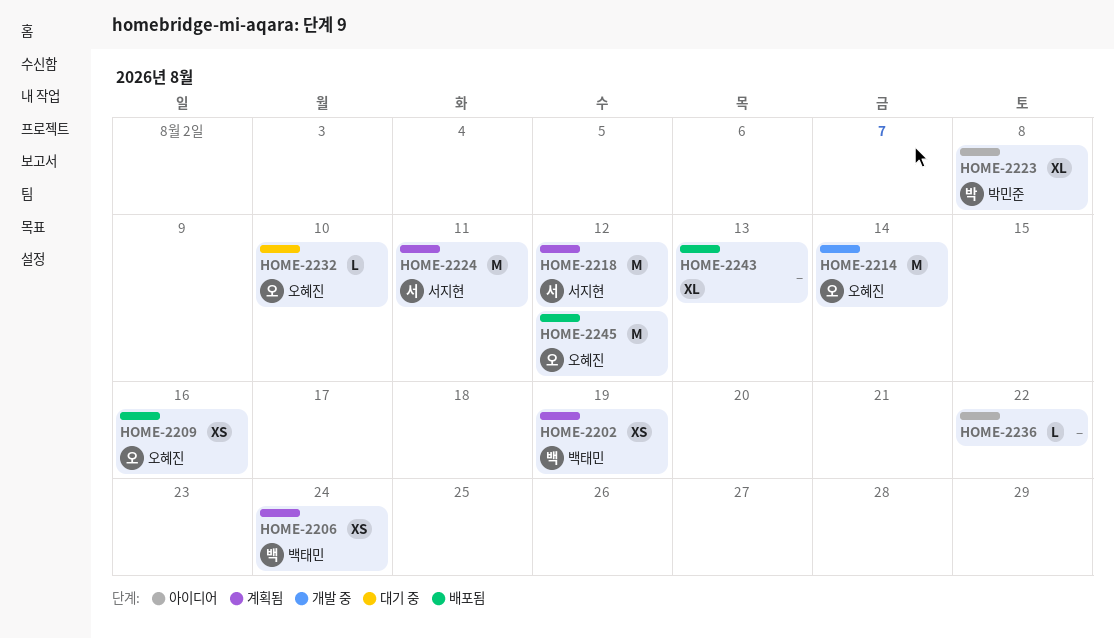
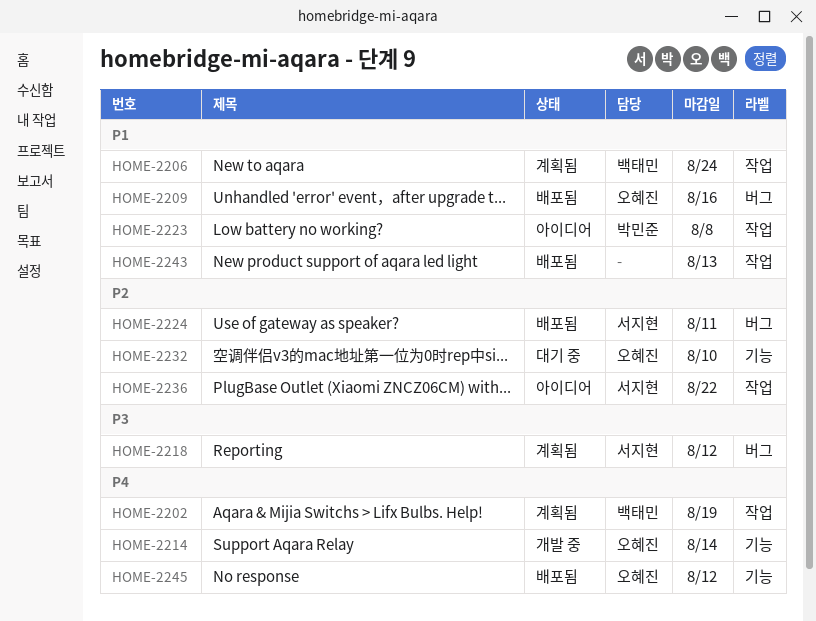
HOME-2224, status: 계획됨 -> 배포됨
HOME-2236, owner: none -> 서지현

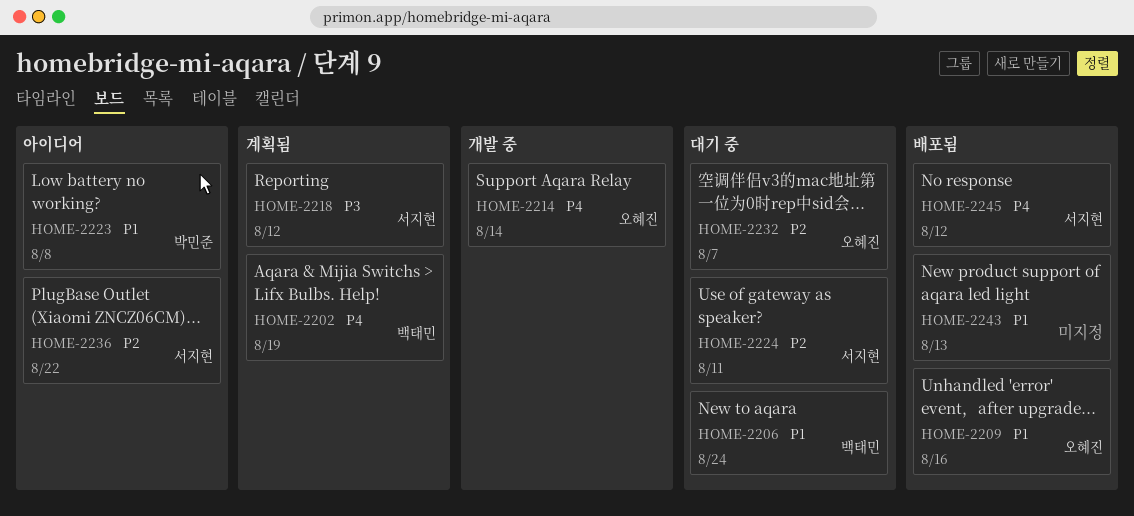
HOME-2206, status: 계획됨 -> 대기 중
HOME-2224, status: 배포됨 -> 대기 중
HOME-2232, due: Aug 10 -> Aug 7
HOME-2245, owner: 오혜진 -> 서지현

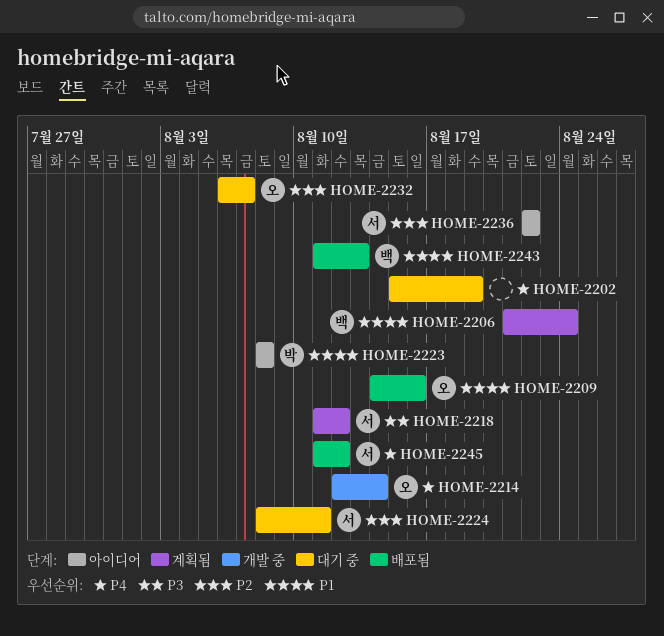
HOME-2202, status: 계획됨 -> 대기 중
HOME-2202, owner: 백태민 -> none
HOME-2206, status: 대기 중 -> 계획됨
HOME-2243, owner: none -> 백태민

